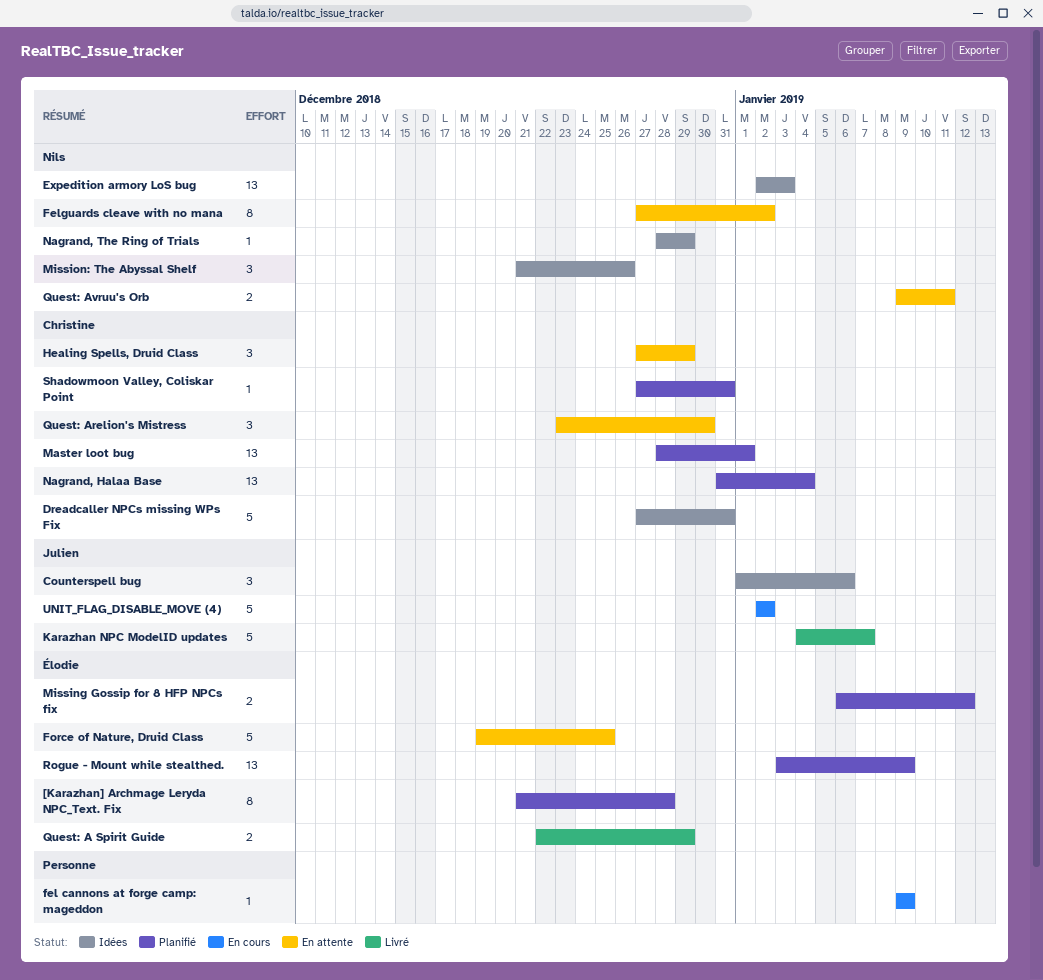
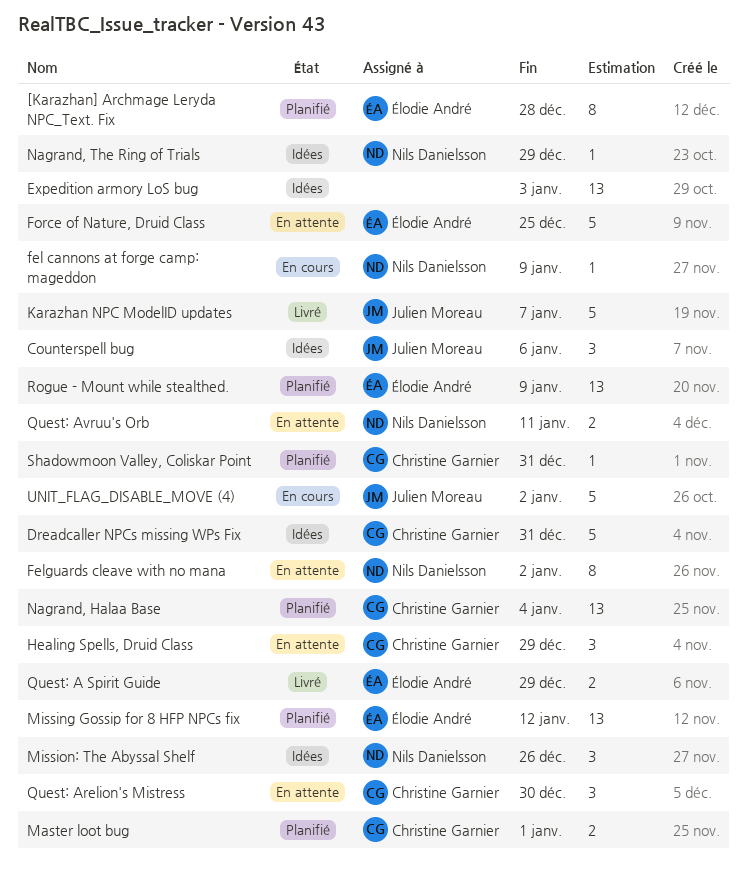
Expedition armory LoS bug, owner: Nils Danielsson -> none
fel cannons at forge camp: mageddon, owner: none -> Nils Danielsson
Master loot bug, estimate: 13 -> 2
Missing Gossip for 8 HFP NPCs fix, estimate: 2 -> 13

